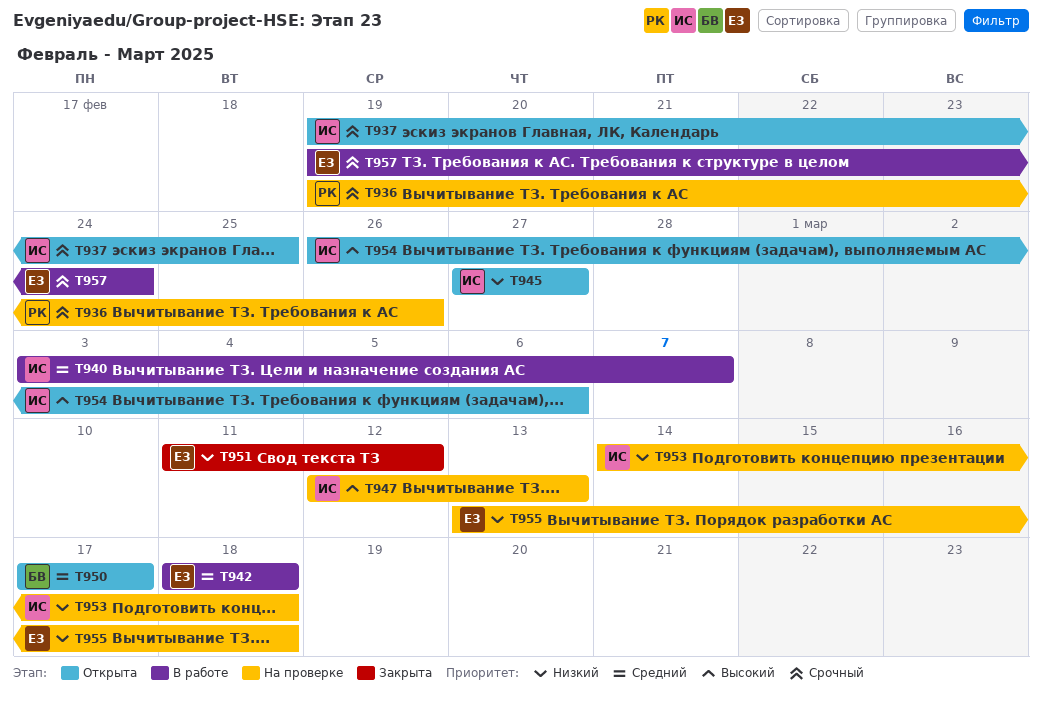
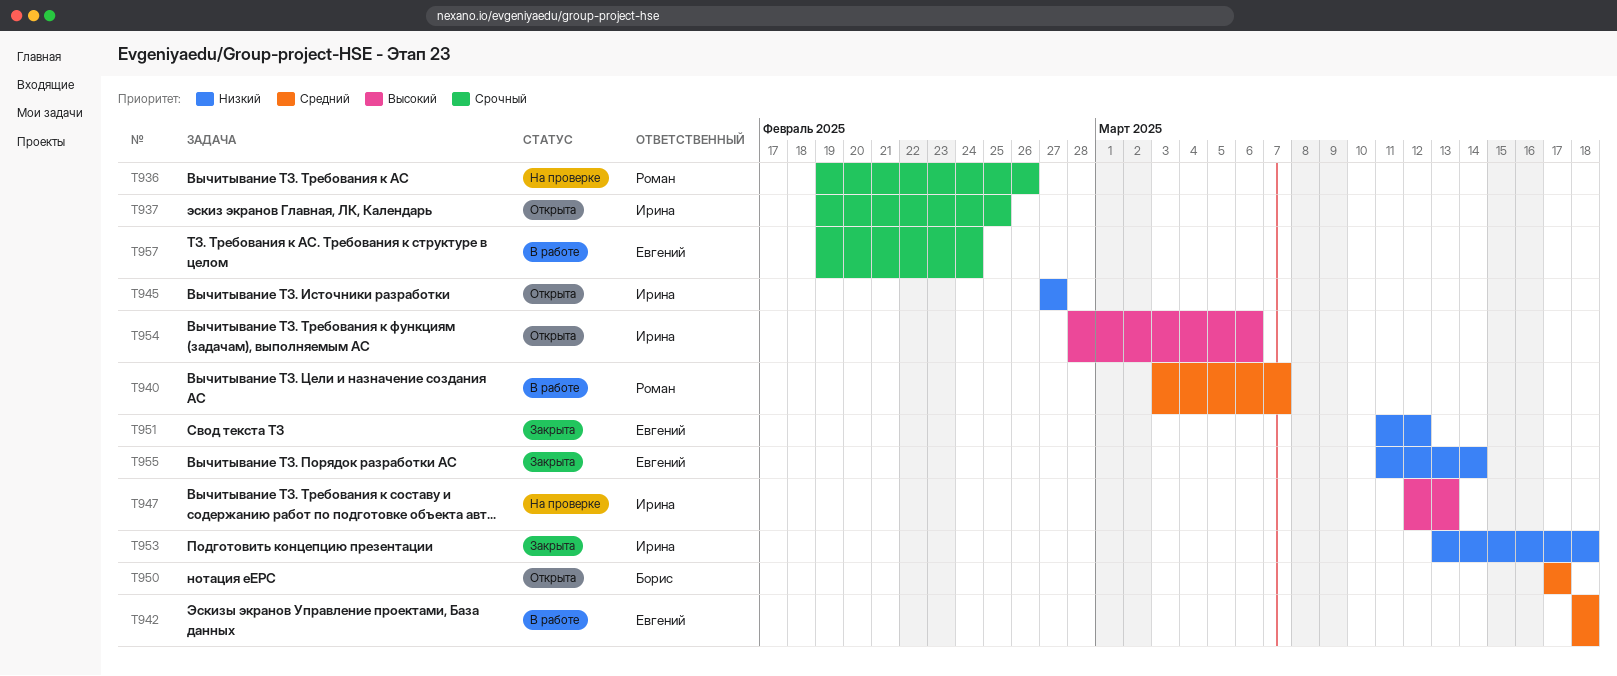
T940, owner: Ирина -> Роман
T953, status: На проверке -> Закрыта
T953, start: Mar 14 -> Mar 13
T954, start: Feb 26 -> Feb 28
T955, status: На проверке -> Закрыта
T955, start: Mar 13 -> Mar 11
T955, due: Mar 18 -> Mar 14

